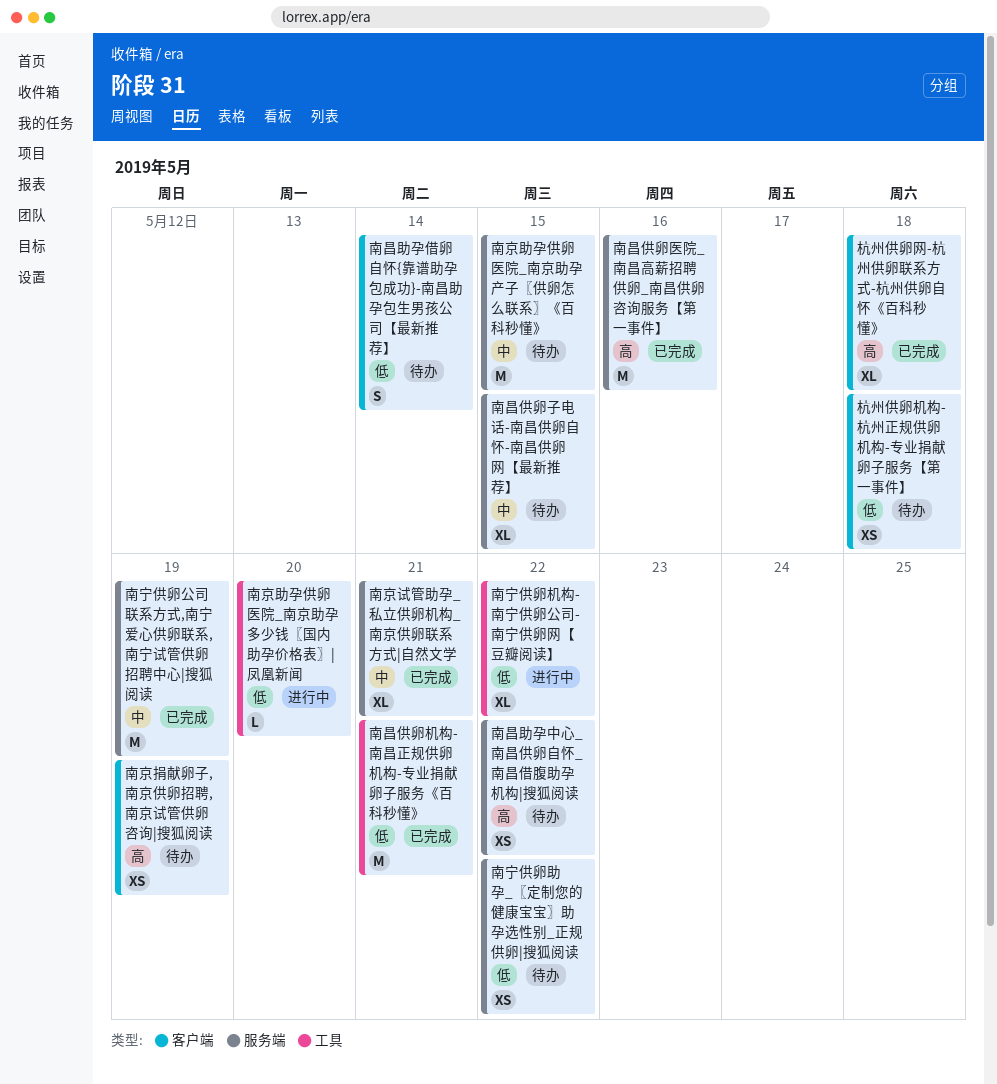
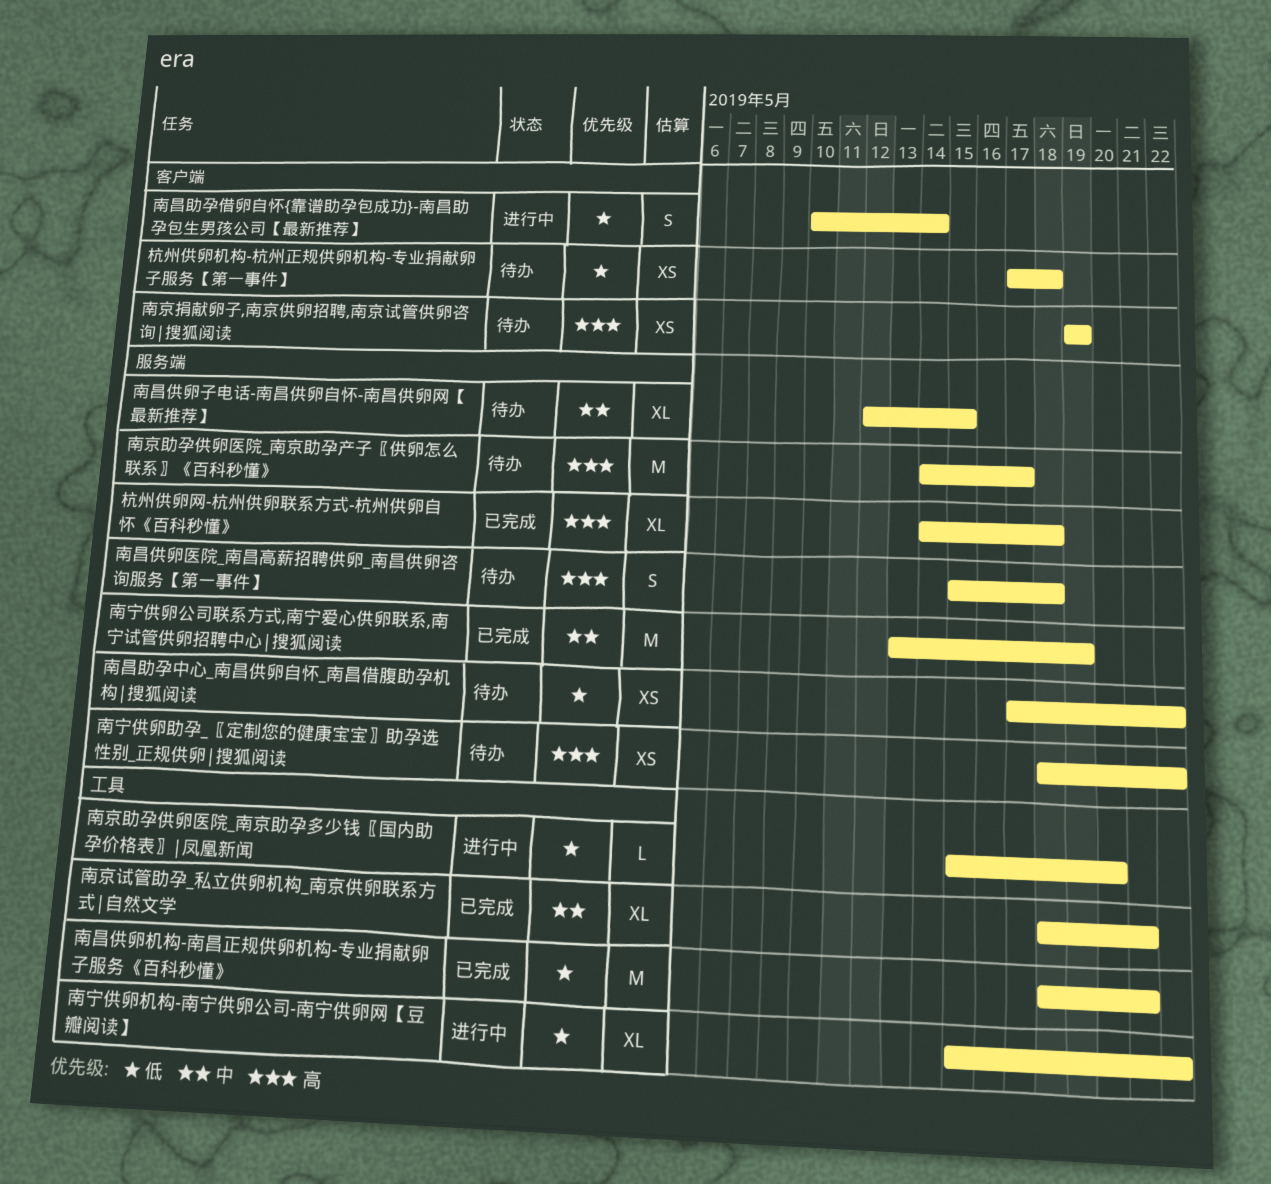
南京助孕供卵医院_南京助孕产子〖供卵怎么联系〗《百科秒懂》, priority: 中 -> 高
南京助孕供卵医院_南京助孕产子〖供卵怎么联系〗《百科秒懂》, due: May 15 -> May 17
南京试管助孕_私立供卵机构_南京供卵联系方式|自然文学, label: 服务端 -> 工具
南宁供卵助孕_〖定制您的健康宝宝〗助孕选性别_正规供卵|搜狐阅读, priority: 低 -> 高
南昌供卵医院_南昌高薪招聘供卵_南昌供卵咨询服务【第一事件】, status: 已完成 -> 待办
南昌供卵医院_南昌高薪招聘供卵_南昌供卵咨询服务【第一事件】, estimate: M -> S
南昌供卵医院_南昌高薪招聘供卵_南昌供卵咨询服务【第一事件】, due: May 16 -> May 18
南昌助孕中心_南昌供卵自怀_南昌借腹助孕机构|搜狐阅读, priority: 高 -> 低
南昌助孕借卵自怀{靠谱助孕包成功}-南昌助孕包生男孩公司【最新推荐】, status: 待办 -> 进行中
杭州供卵网-杭州供卵联系方式-杭州供卵自怀《百科秒懂》, label: 客户端 -> 服务端

